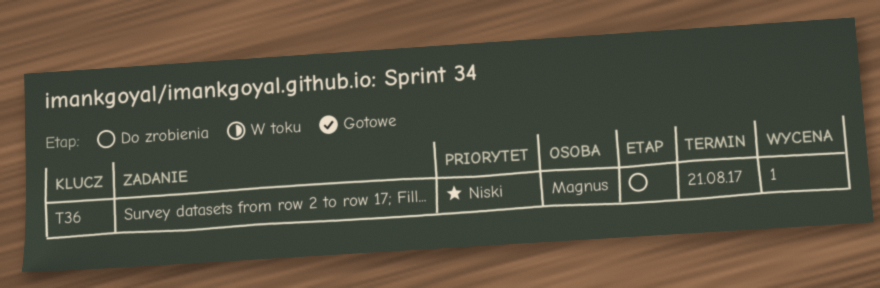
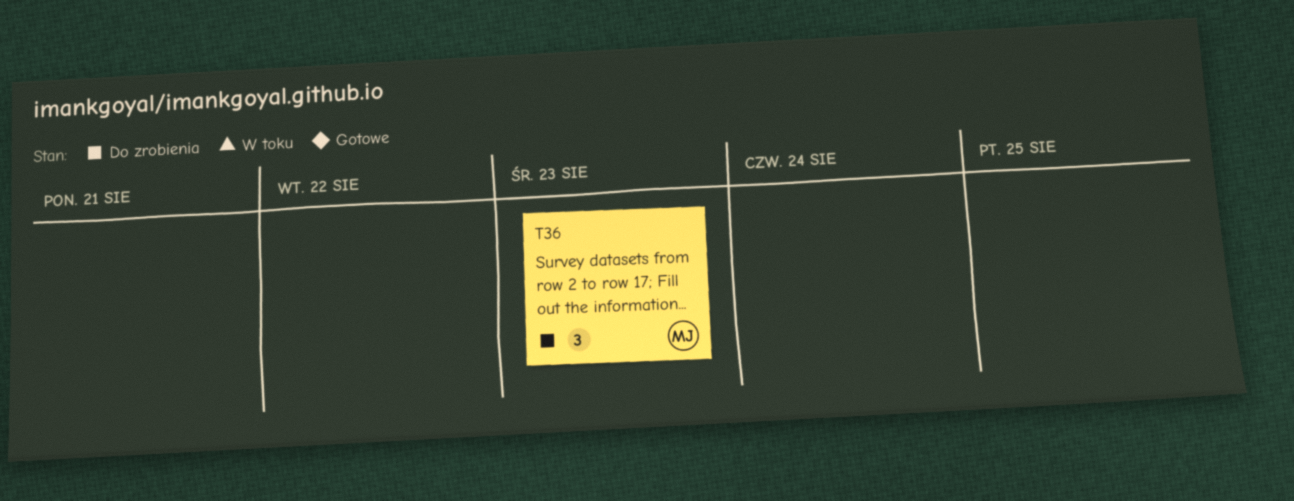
T36, estimate: 1 -> 3
T36, due: Aug 21 -> Aug 23

